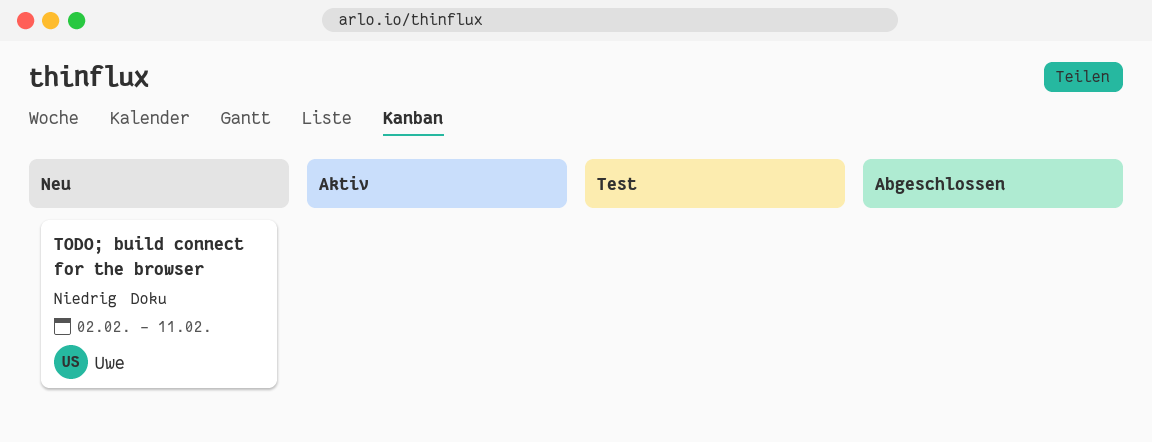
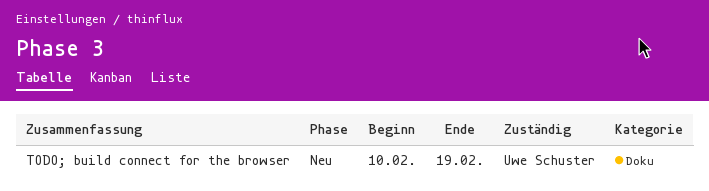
TODO; build connect for the browser, start: Feb 2 -> Feb 10
TODO; build connect for the browser, due: Feb 11 -> Feb 19

